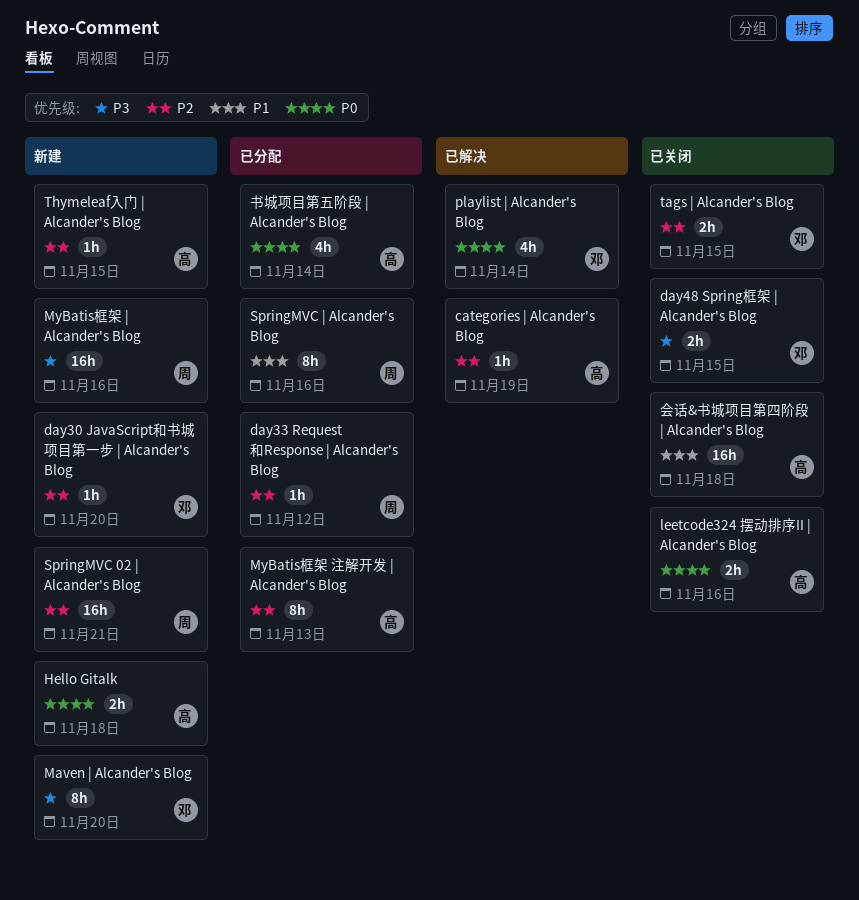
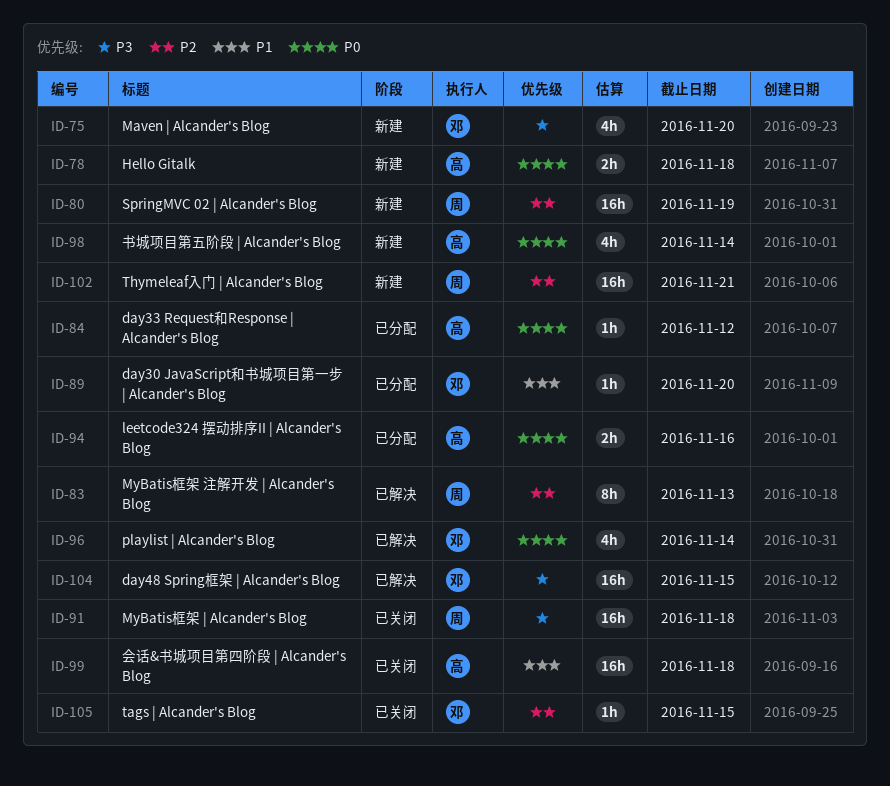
categories | Alcander's Blog: present -> none
day30 JavaScript和书城项目第一步 | Alcander's Blog, status: 新建 -> 已分配
day30 JavaScript和书城项目第一步 | Alcander's Blog, priority: P2 -> P1
day33 Request和Response | Alcander's Blog, owner: 周 -> 高
day33 Request和Response | Alcander's Blog, priority: P2 -> P0
day48 Spring框架 | Alcander's Blog, status: 已关闭 -> 已解决
day48 Spring框架 | Alcander's Blog, estimate: 2h -> 16h
leetcode324 摆动排序II | Alcander's Blog, status: 已关闭 -> 已分配
Maven | Alcander's Blog, estimate: 8h -> 4h
MyBatis框架 | Alcander's Blog, status: 新建 -> 已关闭
MyBatis框架 | Alcander's Blog, due: Nov 16 -> Nov 18
MyBatis框架 注解开发 | Alcander's Blog, status: 已分配 -> 已解决
MyBatis框架 注解开发 | Alcander's Blog, owner: 高 -> 周
SpringMVC 02 | Alcander's Blog, due: Nov 21 -> Nov 19
SpringMVC | Alcander's Blog: present -> none
tags | Alcander's Blog, estimate: 2h -> 1h
Thymeleaf入门 | Alcander's Blog, owner: 高 -> 周
Thymeleaf入门 | Alcander's Blog, estimate: 1h -> 16h
Thymeleaf入门 | Alcander's Blog, due: Nov 15 -> Nov 21
书城项目第五阶段 | Alcander's Blog, status: 已分配 -> 新建

